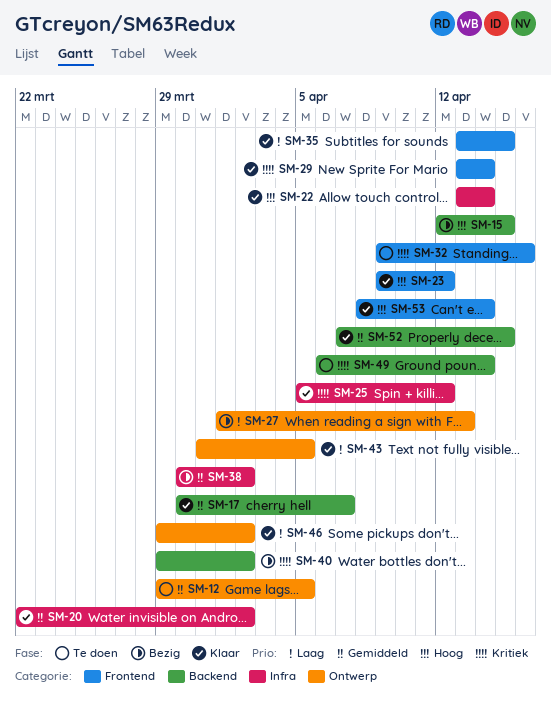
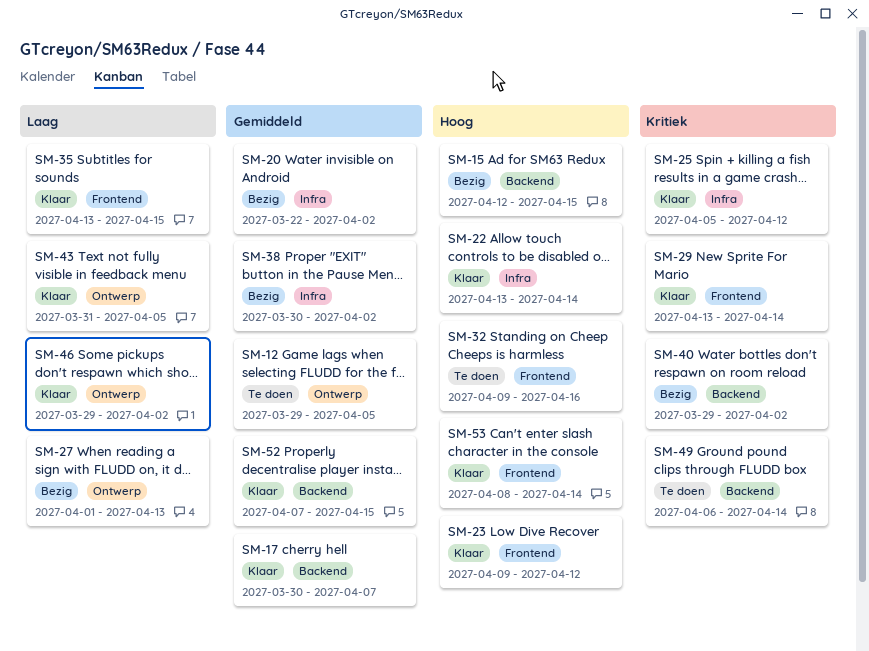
SM-20, status: Klaar -> Bezig
SM-32, priority: Kritiek -> Hoog

